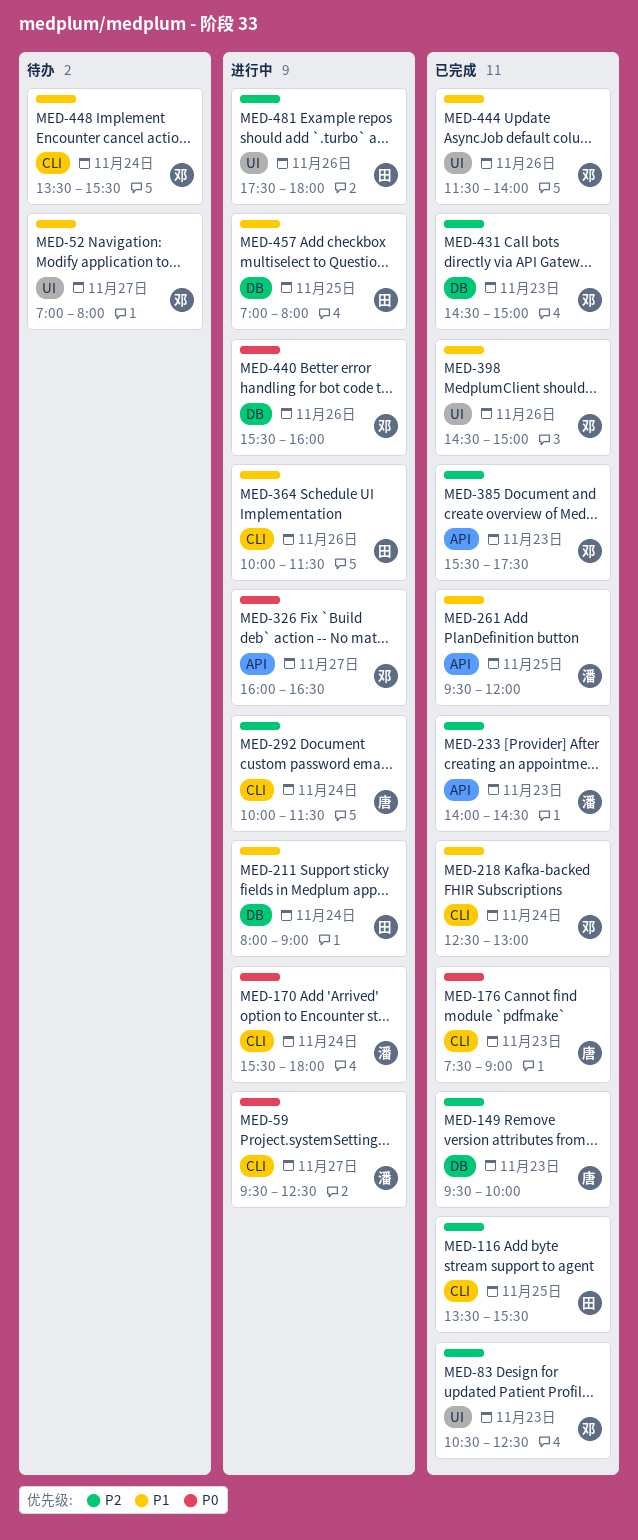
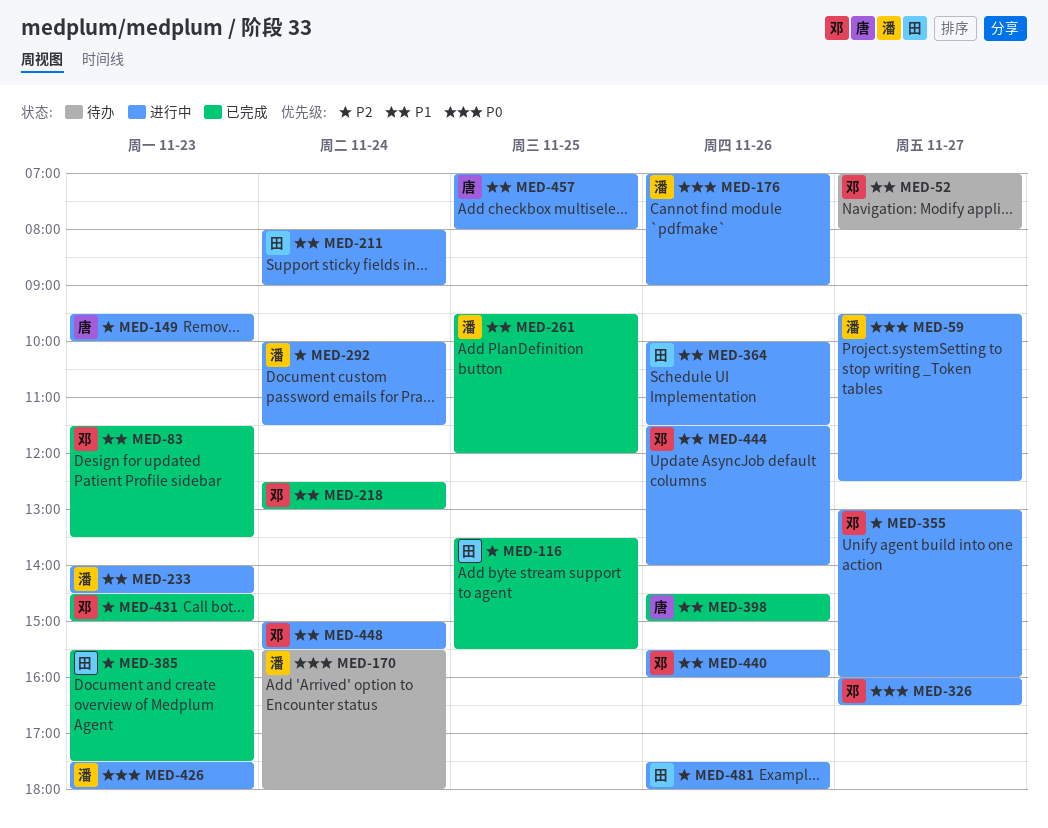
MED-83, priority: P2 -> P1
MED-83, begins: 10:30 -> 11:30
MED-83, ends: 12:30 -> 13:30
MED-149, status: 已完成 -> 进行中
MED-170, status: 进行中 -> 待办
MED-176, status: 已完成 -> 进行中
MED-176, owner: 唐 -> 潘
MED-176, day: Nov 23 -> Nov 26
MED-176, begins: 07:30 -> 07:00
MED-233, status: 已完成 -> 进行中
MED-233, priority: P2 -> P1
MED-292, owner: 唐 -> 潘
MED-355: none -> present
MED-385, owner: 邓 -> 田
MED-398, owner: 邓 -> 唐
MED-426: none -> present
MED-440, priority: P0 -> P1
MED-444, status: 已完成 -> 进行中
MED-448, status: 待办 -> 进行中
MED-448, begins: 13:30 -> 15:00
MED-457, owner: 田 -> 唐

